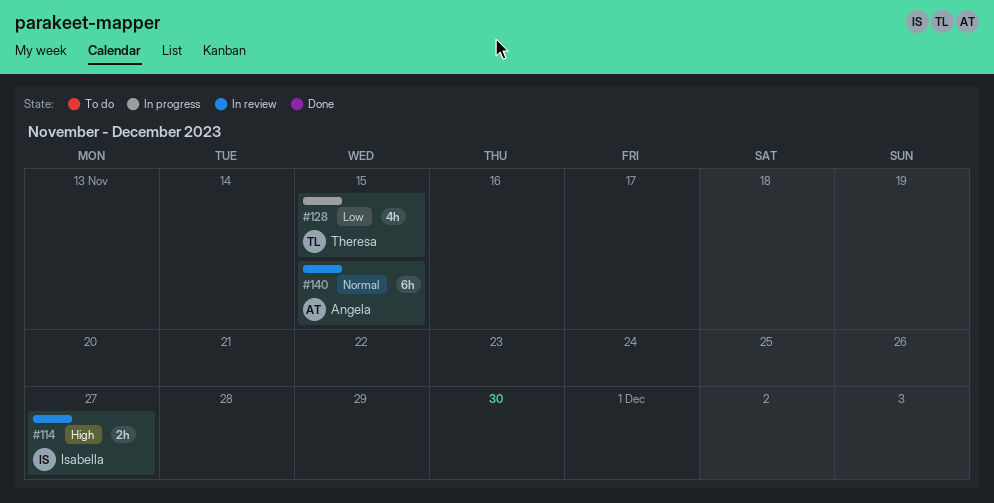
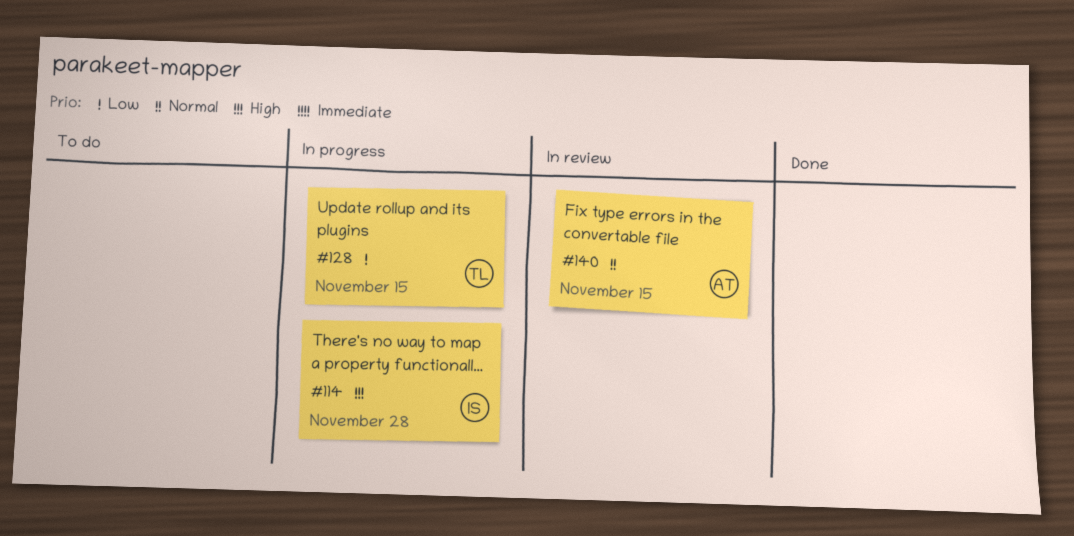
#114, status: In review -> In progress
#114, due: Nov 27 -> Nov 28

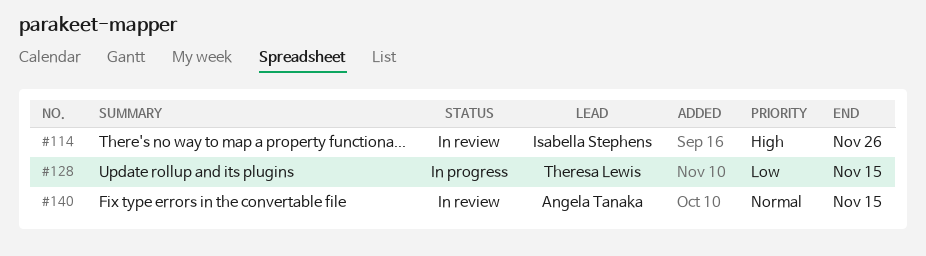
#114, status: In progress -> In review
#114, due: Nov 28 -> Nov 26

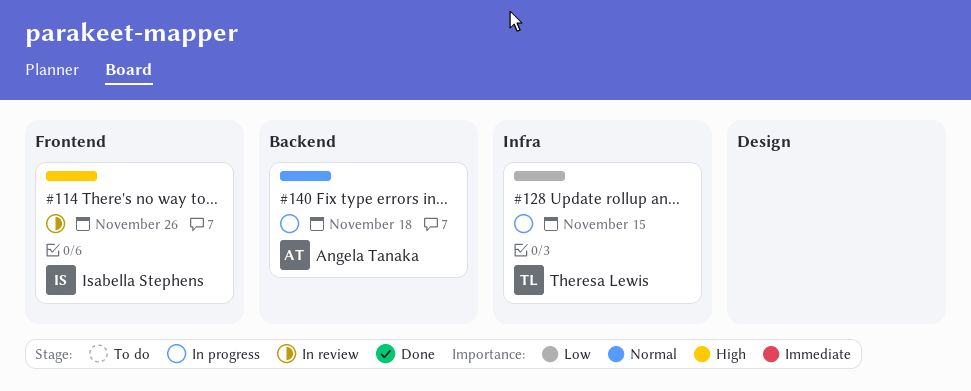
#140, status: In review -> In progress
#140, due: Nov 15 -> Nov 18

